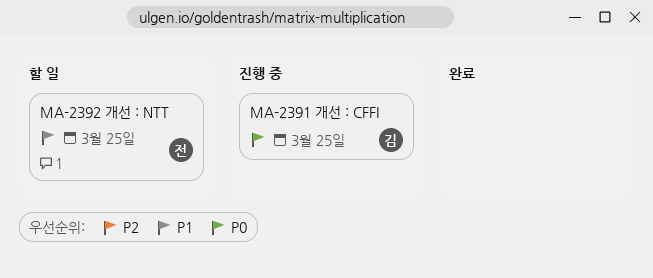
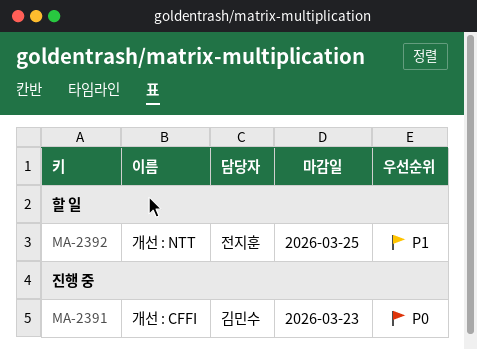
MA-2391, due: Mar 25 -> Mar 23

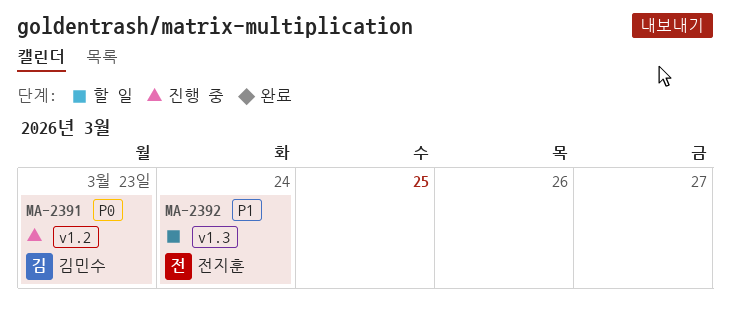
MA-2392, due: Mar 25 -> Mar 24

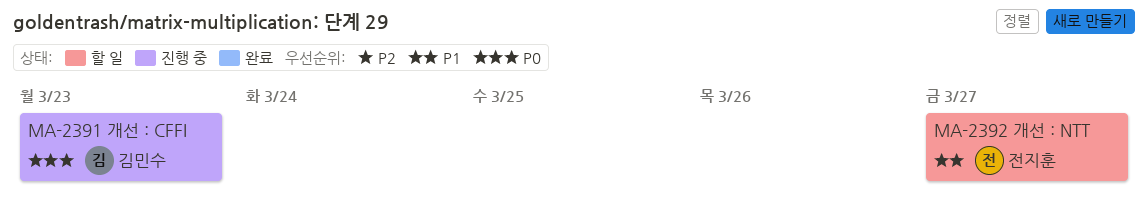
MA-2392, due: Mar 24 -> Mar 27

